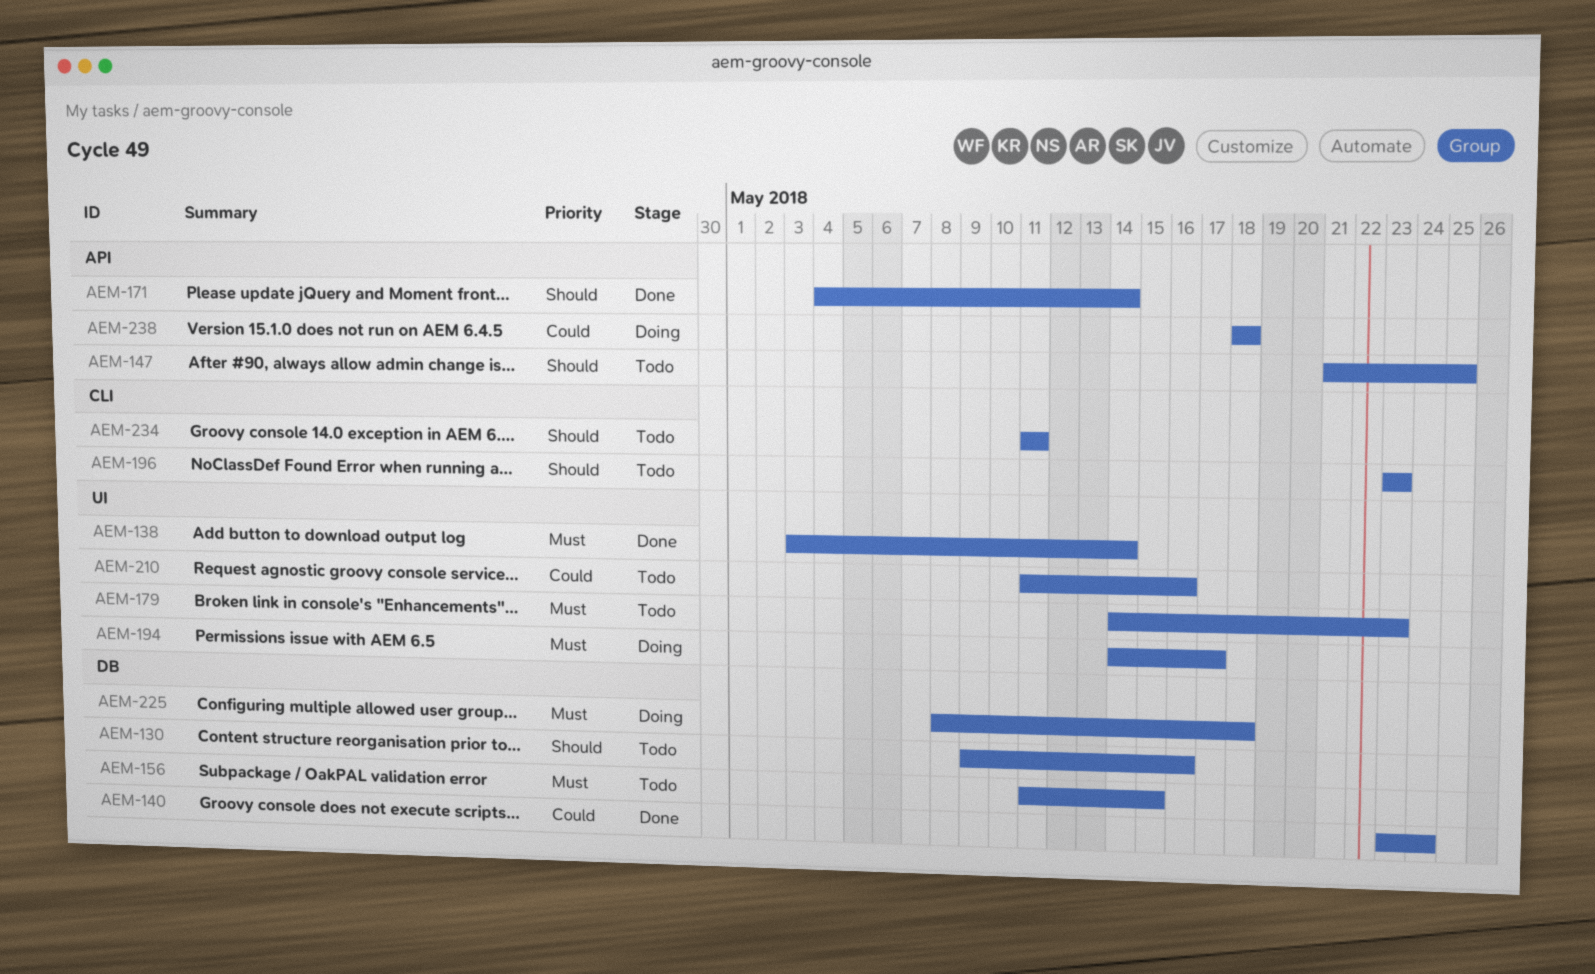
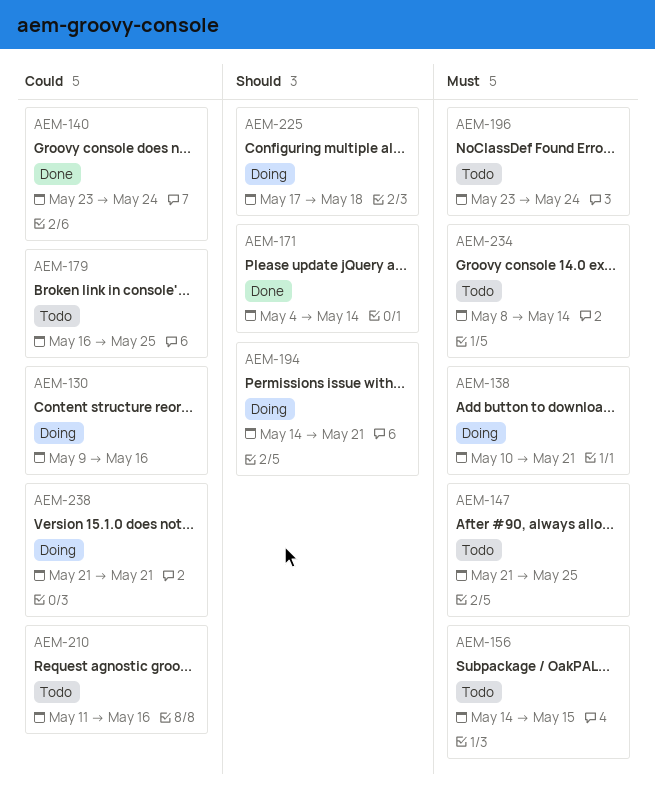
AEM-130, status: Todo -> Doing
AEM-130, priority: Should -> Could
AEM-138, status: Done -> Doing
AEM-138, start: May 3 -> May 10
AEM-138, due: May 14 -> May 21
AEM-147, priority: Should -> Must
AEM-156, start: May 11 -> May 14
AEM-179, priority: Must -> Could
AEM-179, start: May 14 -> May 16
AEM-179, due: May 23 -> May 25
AEM-194, priority: Must -> Should
AEM-194, due: May 17 -> May 21
AEM-196, priority: Should -> Must
AEM-196, due: May 23 -> May 24
AEM-225, priority: Must -> Should
AEM-225, start: May 8 -> May 17
AEM-234, priority: Should -> Must
AEM-234, start: May 11 -> May 8
AEM-234, due: May 11 -> May 14
AEM-238, start: May 18 -> May 21
AEM-238, due: May 18 -> May 21

